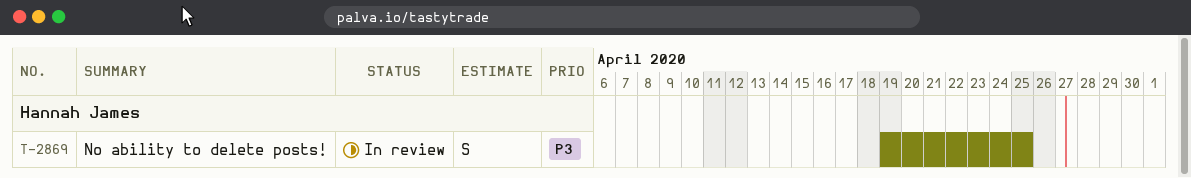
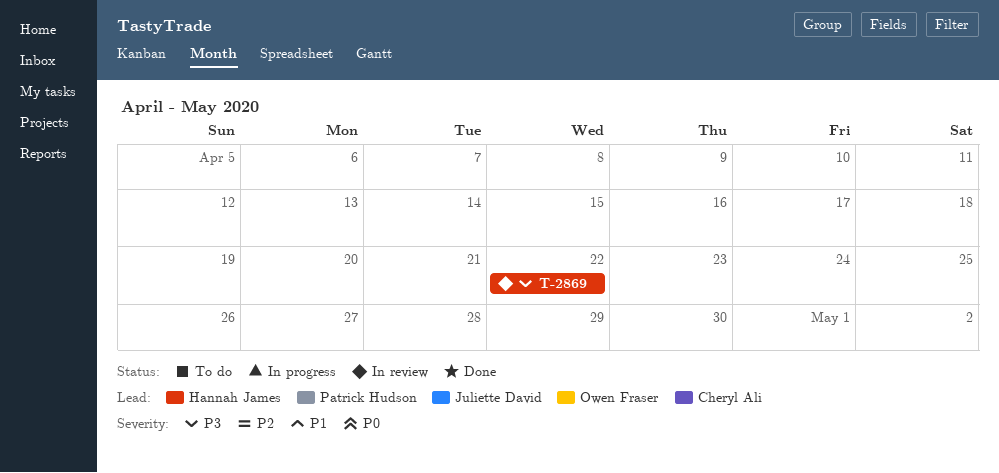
T-2869, start: Apr 19 -> Apr 22
T-2869, due: Apr 25 -> Apr 22

